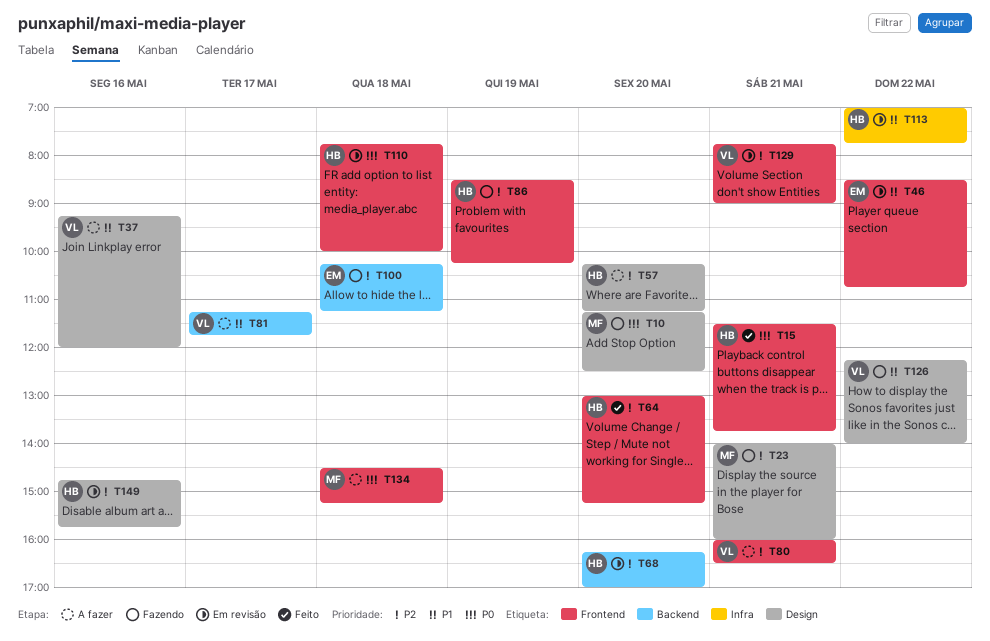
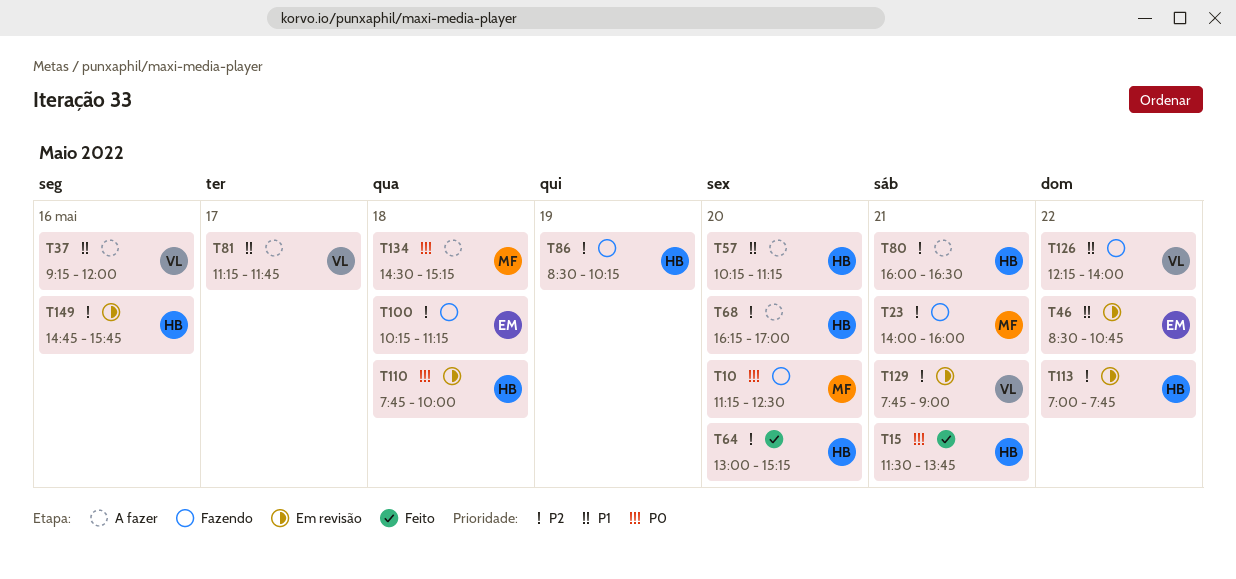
T57, priority: P2 -> P1
T68, status: Em revisão -> A fazer
T80, owner: VL -> HB
T113, priority: P1 -> P2

